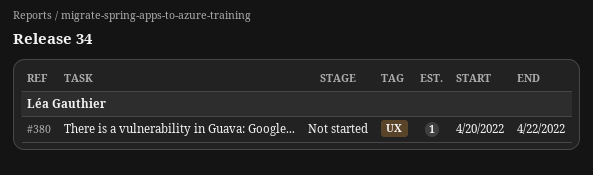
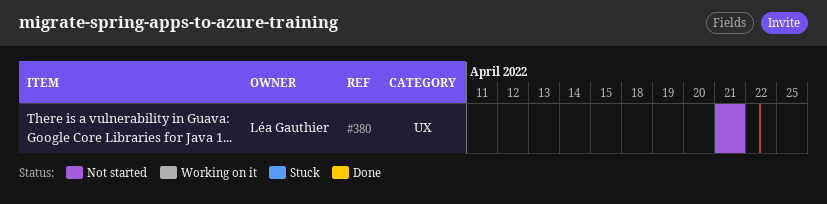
#380, start: Apr 20 -> Apr 21
#380, due: Apr 22 -> Apr 21

